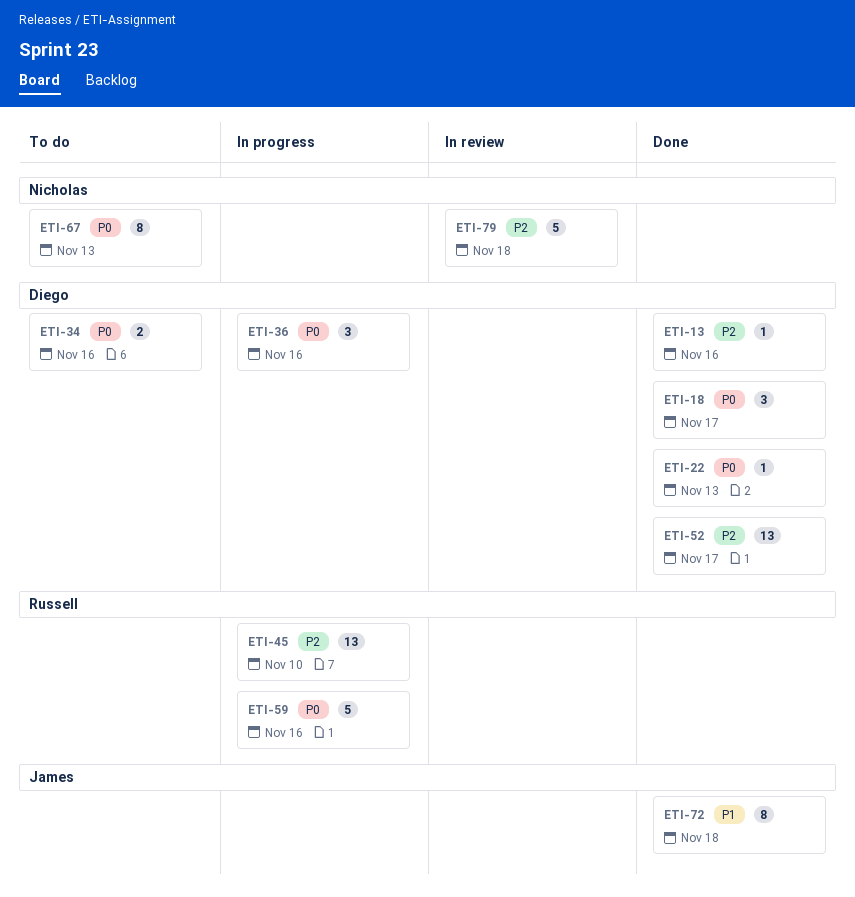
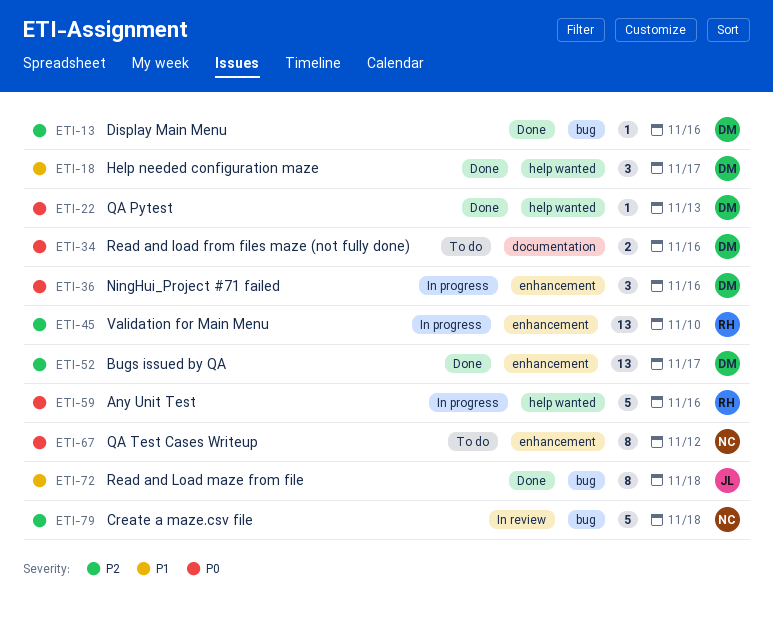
ETI-18, priority: P0 -> P1
ETI-67, due: Nov 13 -> Nov 12

